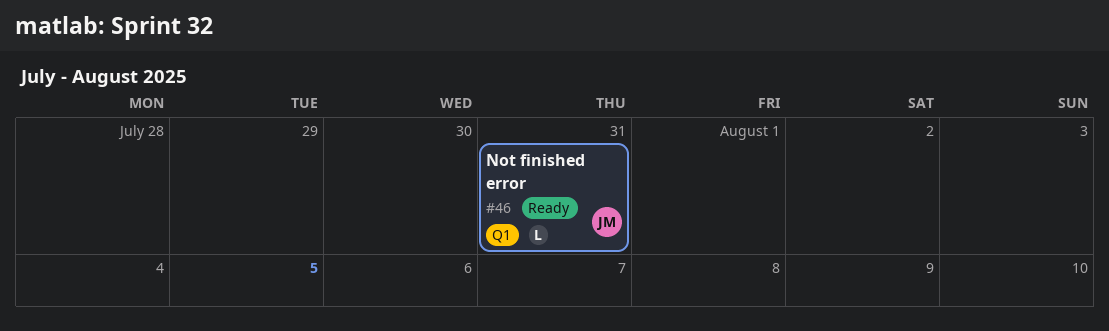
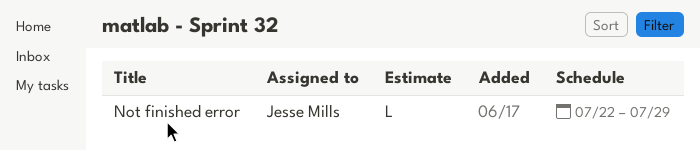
Not finished error, due: Jul 31 -> Jul 29

